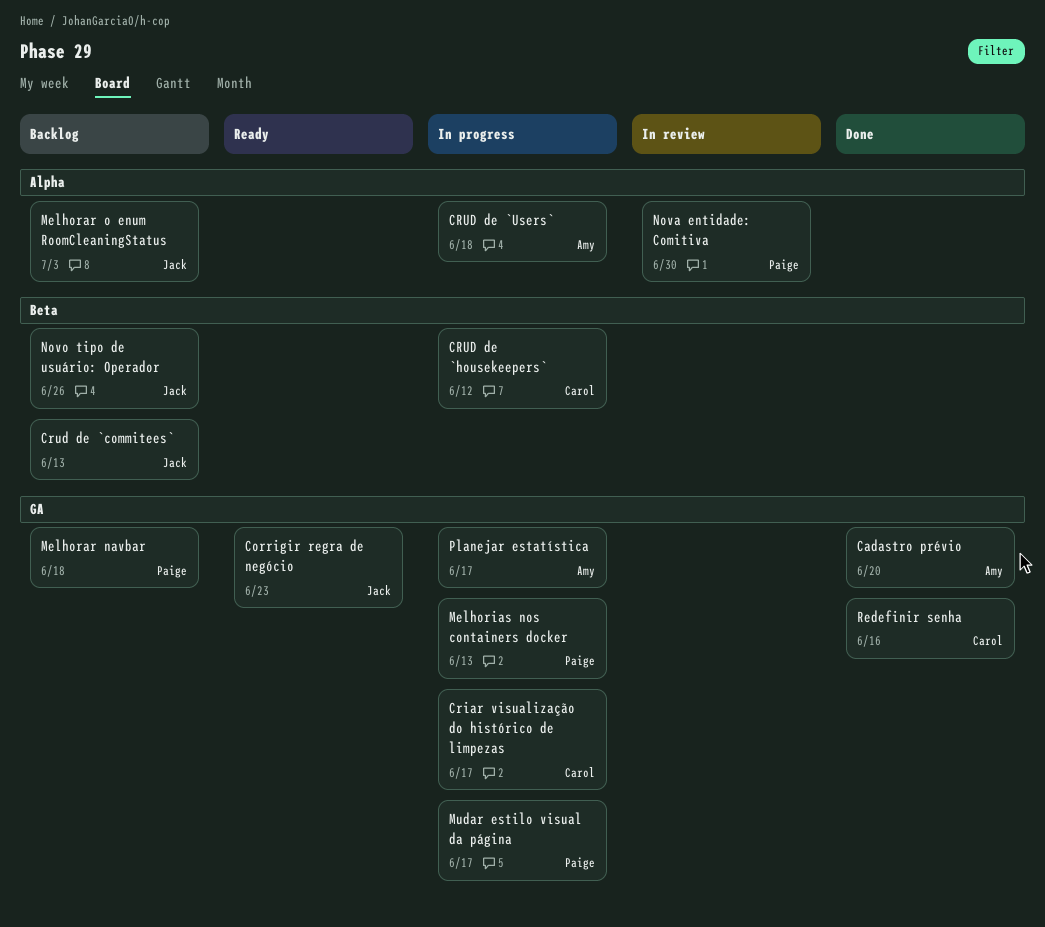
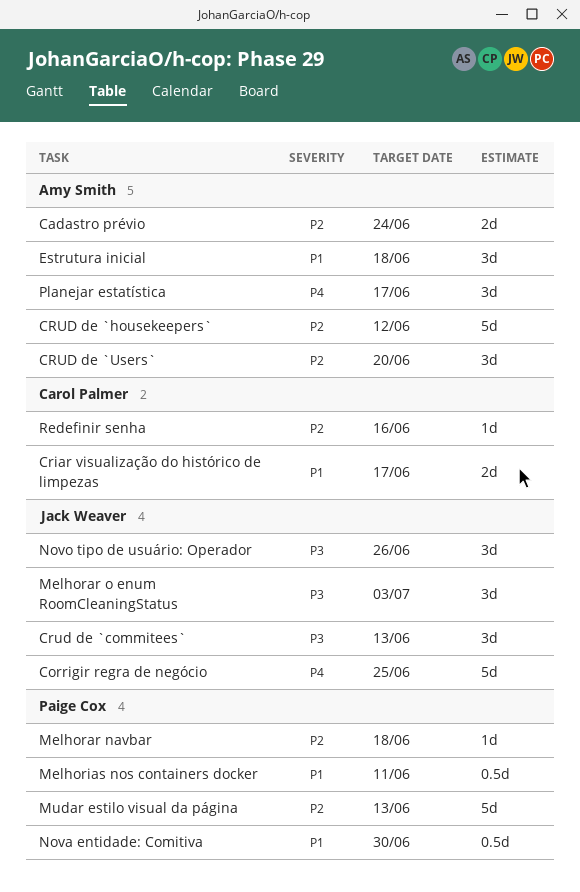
Cadastro prévio, due: Jun 20 -> Jun 24
Corrigir regra de negócio, due: Jun 23 -> Jun 25
CRUD de `housekeepers`, owner: Carol Palmer -> Amy Smith
CRUD de `Users`, due: Jun 18 -> Jun 20
Estrutura inicial: none -> present
Melhorias nos containers docker, due: Jun 13 -> Jun 11
Mudar estilo visual da página, due: Jun 17 -> Jun 13

